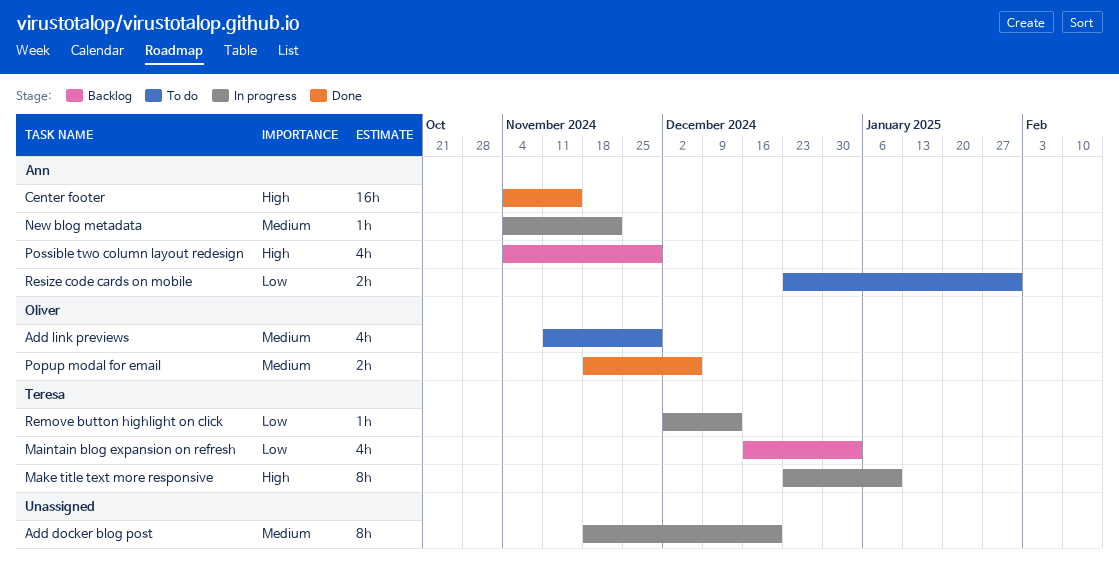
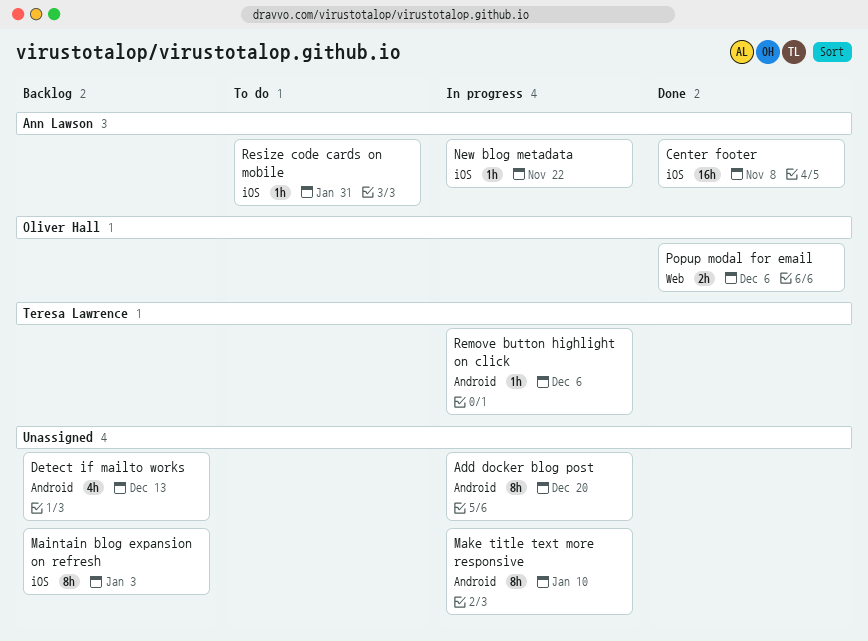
Add link previews: present -> none
Center footer, due: Nov 15 -> Nov 8
Detect if mailto works: none -> present
Maintain blog expansion on refresh, owner: Teresa Lawrence -> none
Maintain blog expansion on refresh, estimate: 4h -> 8h
Make title text more responsive, owner: Teresa Lawrence -> none
Possible two column layout redesign: present -> none
Remove button highlight on click, due: Dec 13 -> Dec 6
Resize code cards on mobile, estimate: 2h -> 1h

